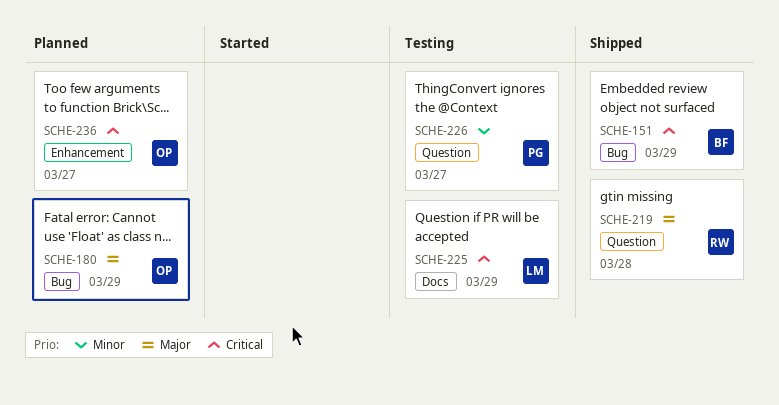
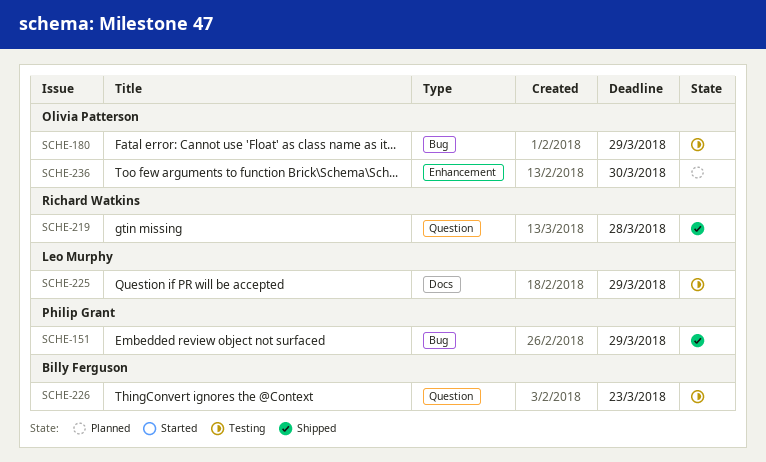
SCHE-151, owner: Billy Ferguson -> Philip Grant
SCHE-180, status: Planned -> Testing
SCHE-226, owner: Philip Grant -> Billy Ferguson
SCHE-226, due: Mar 27 -> Mar 23
SCHE-236, due: Mar 27 -> Mar 30

